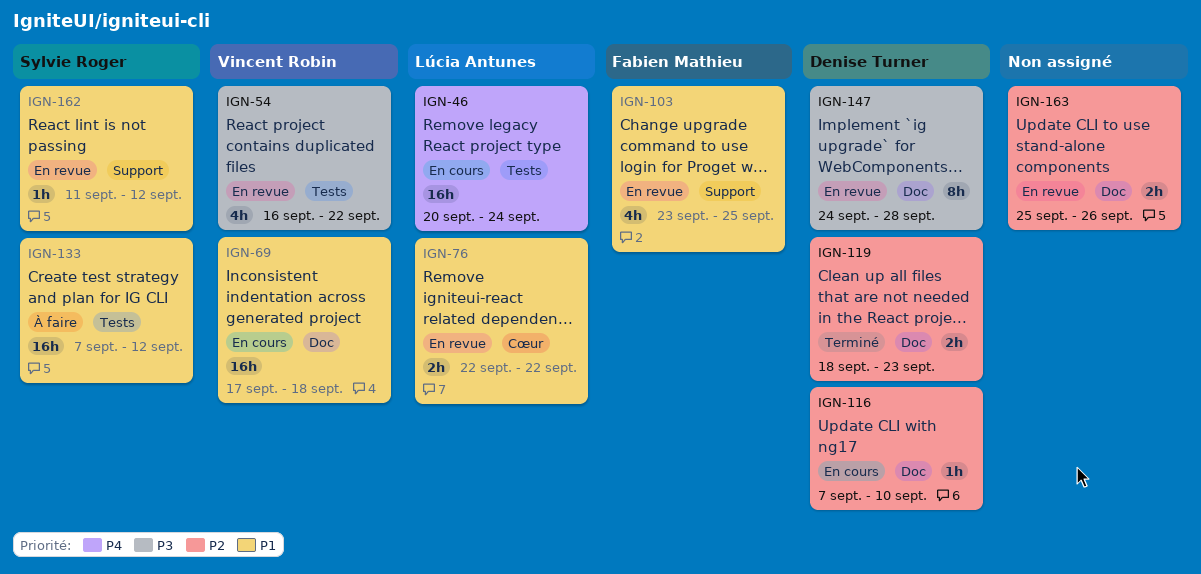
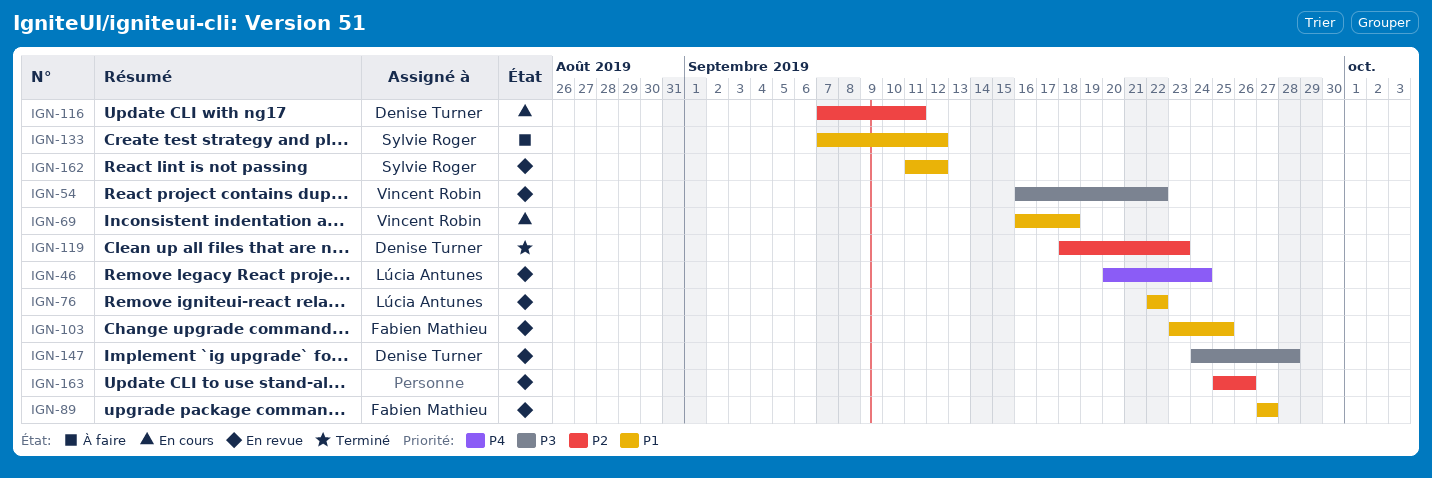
IGN-46, status: En cours -> En revue
IGN-69, start: Sep 17 -> Sep 16
IGN-89: none -> present
IGN-116, due: Sep 10 -> Sep 11

